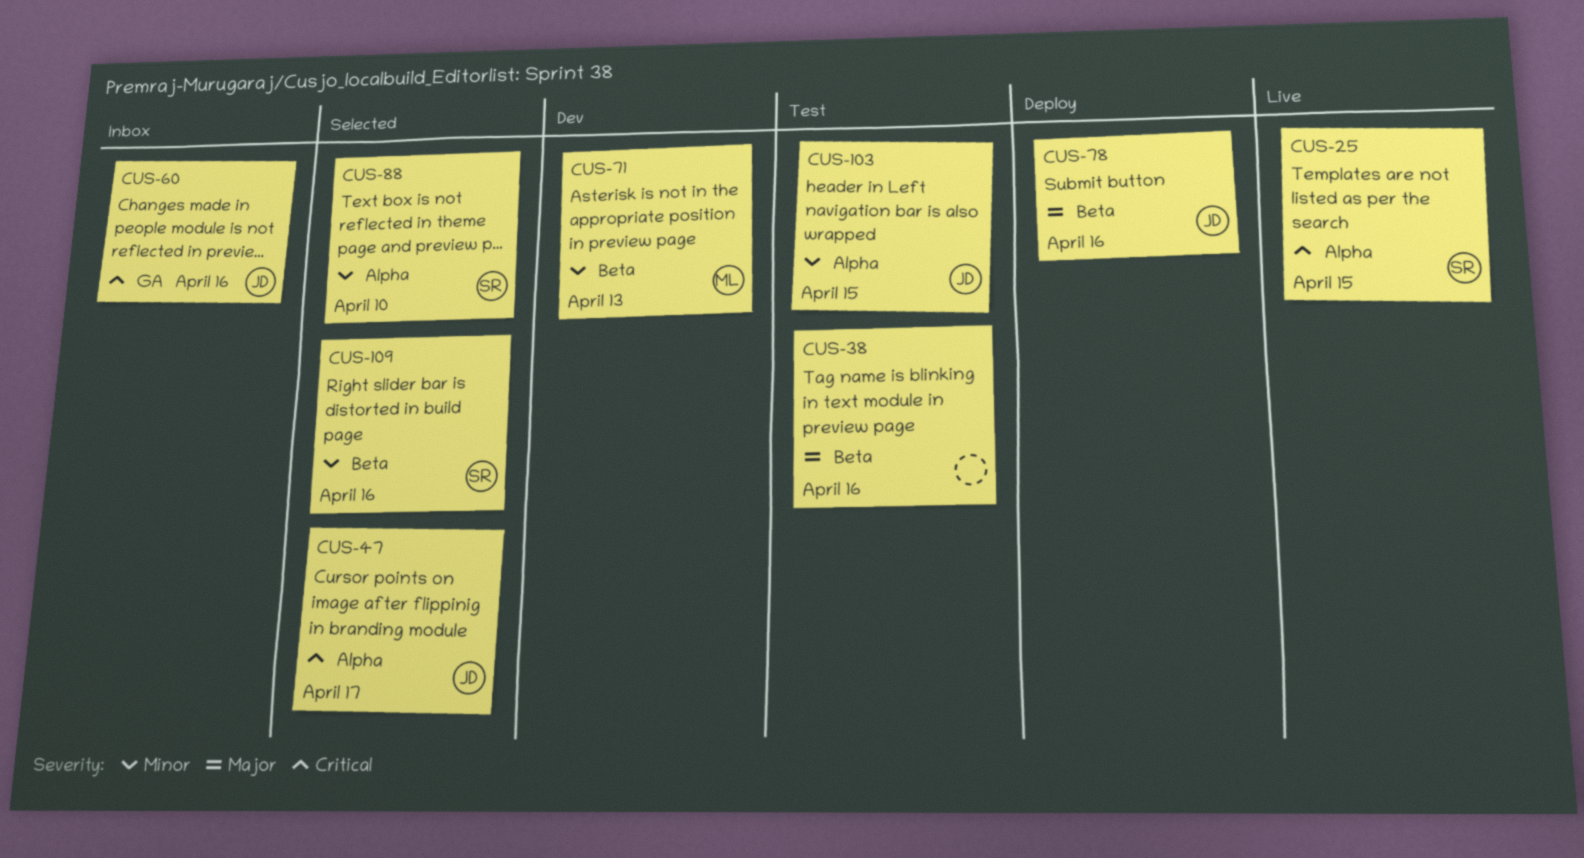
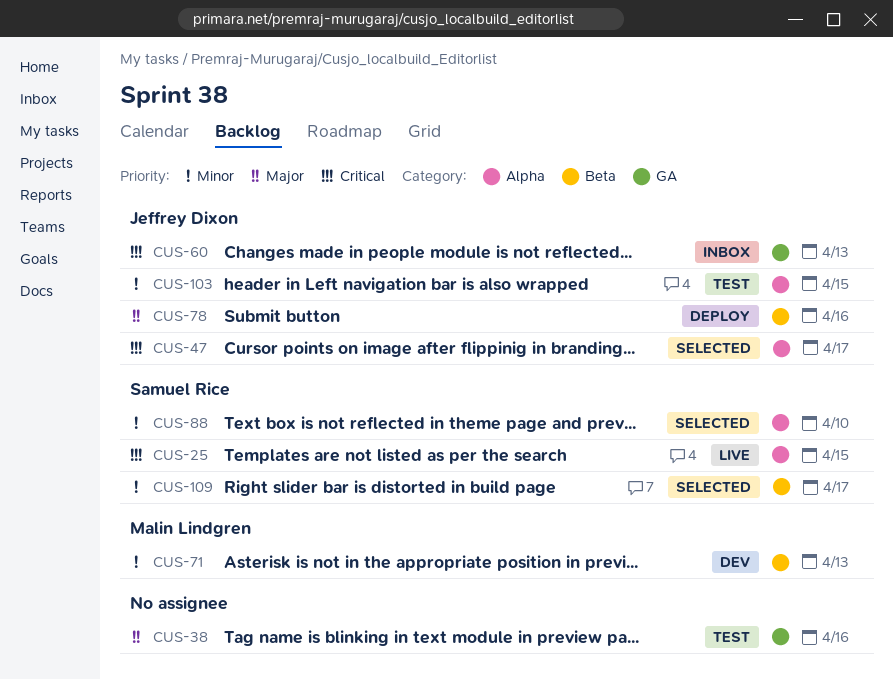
CUS-38, label: Beta -> GA
CUS-60, due: Apr 16 -> Apr 13
CUS-109, due: Apr 16 -> Apr 17

